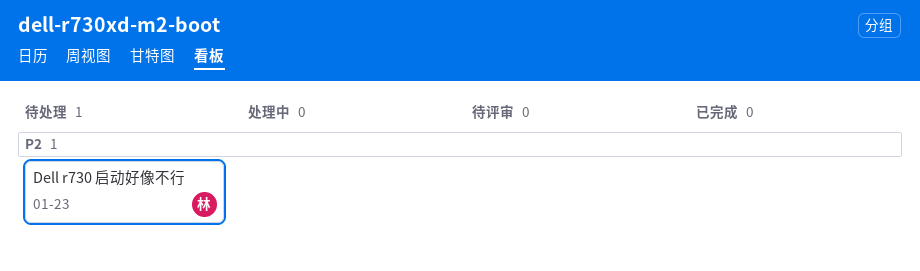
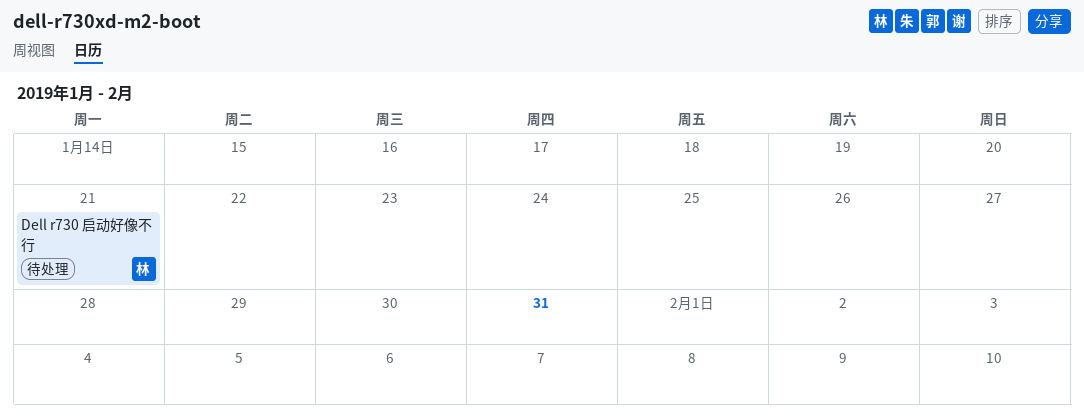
Dell r730 启动好像不行, due: Jan 23 -> Jan 21

